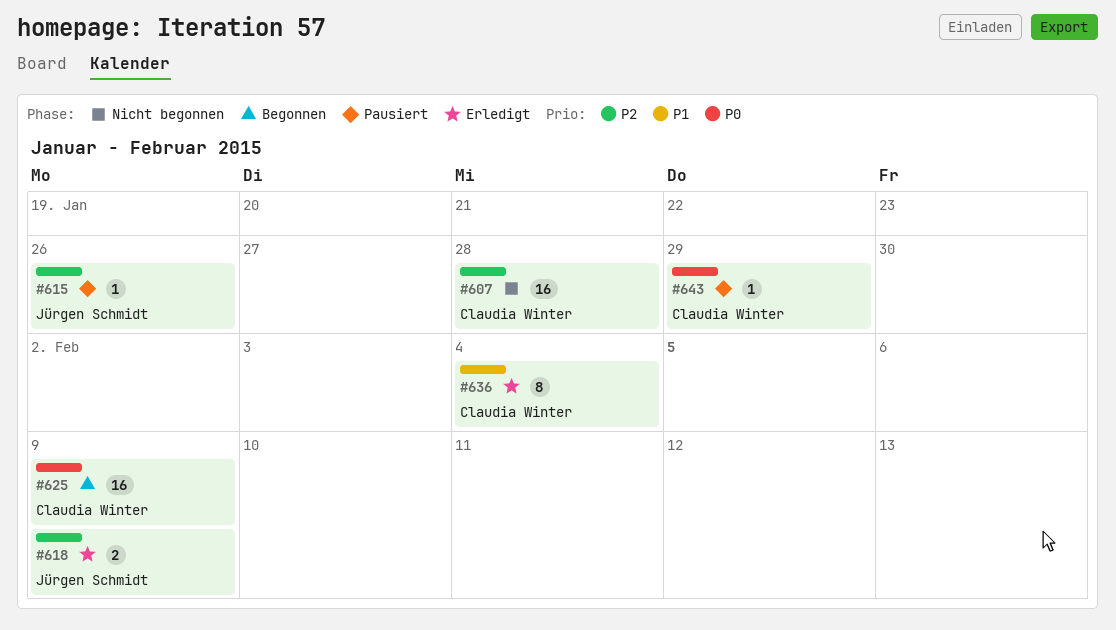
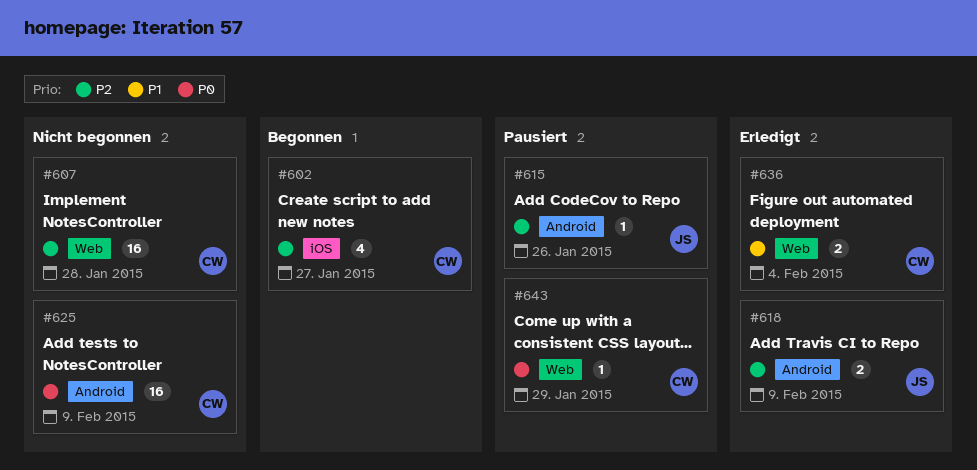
#602: none -> present
#625, status: Begonnen -> Nicht begonnen
#636, estimate: 8 -> 2

